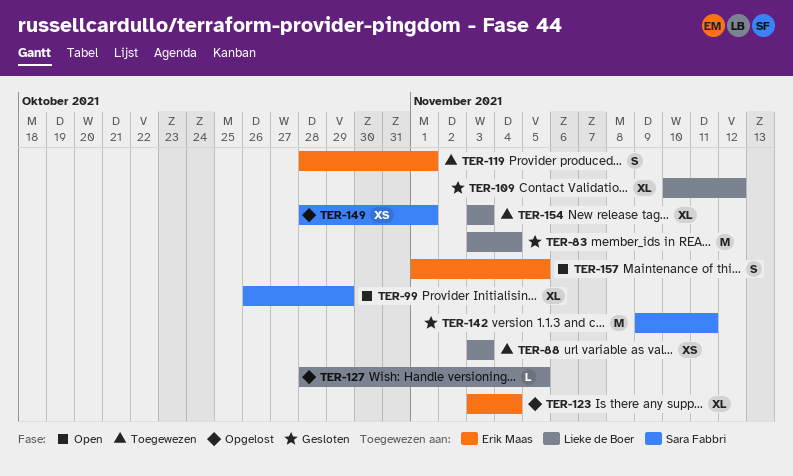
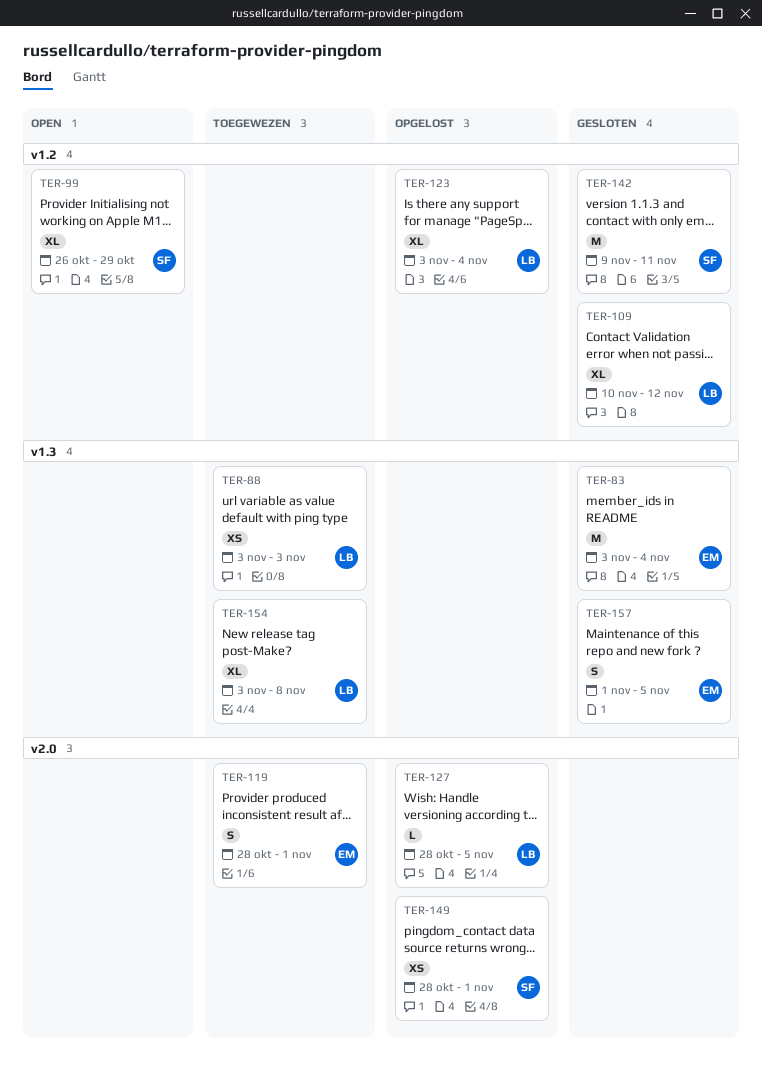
TER-83, owner: Lieke de Boer -> Erik Maas
TER-123, owner: Erik Maas -> Lieke de Boer
TER-154, due: Nov 3 -> Nov 8
TER-157, status: Open -> Gesloten

